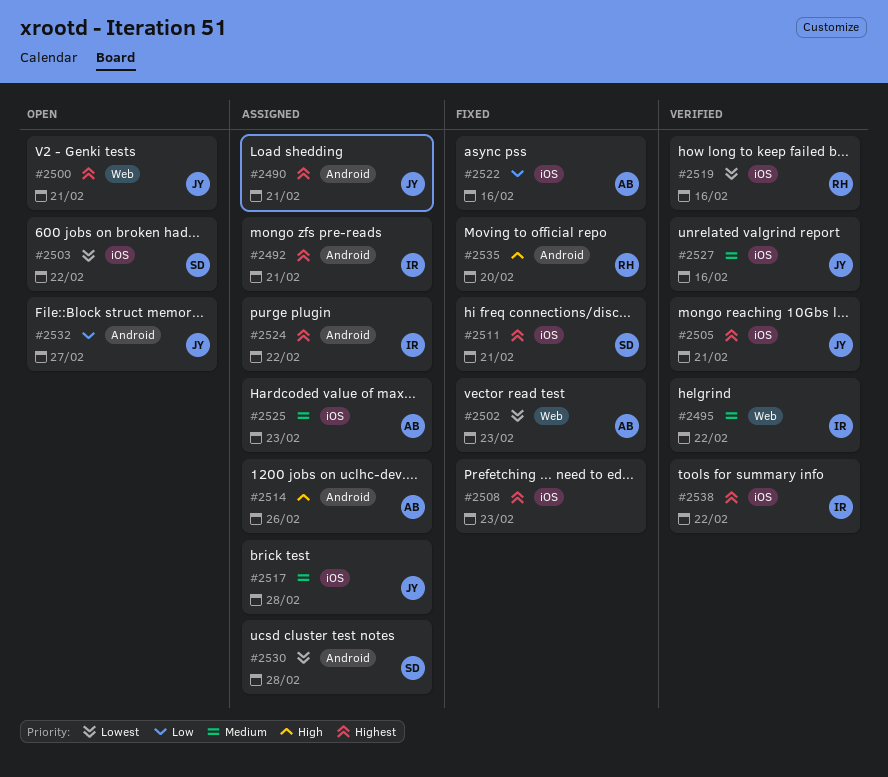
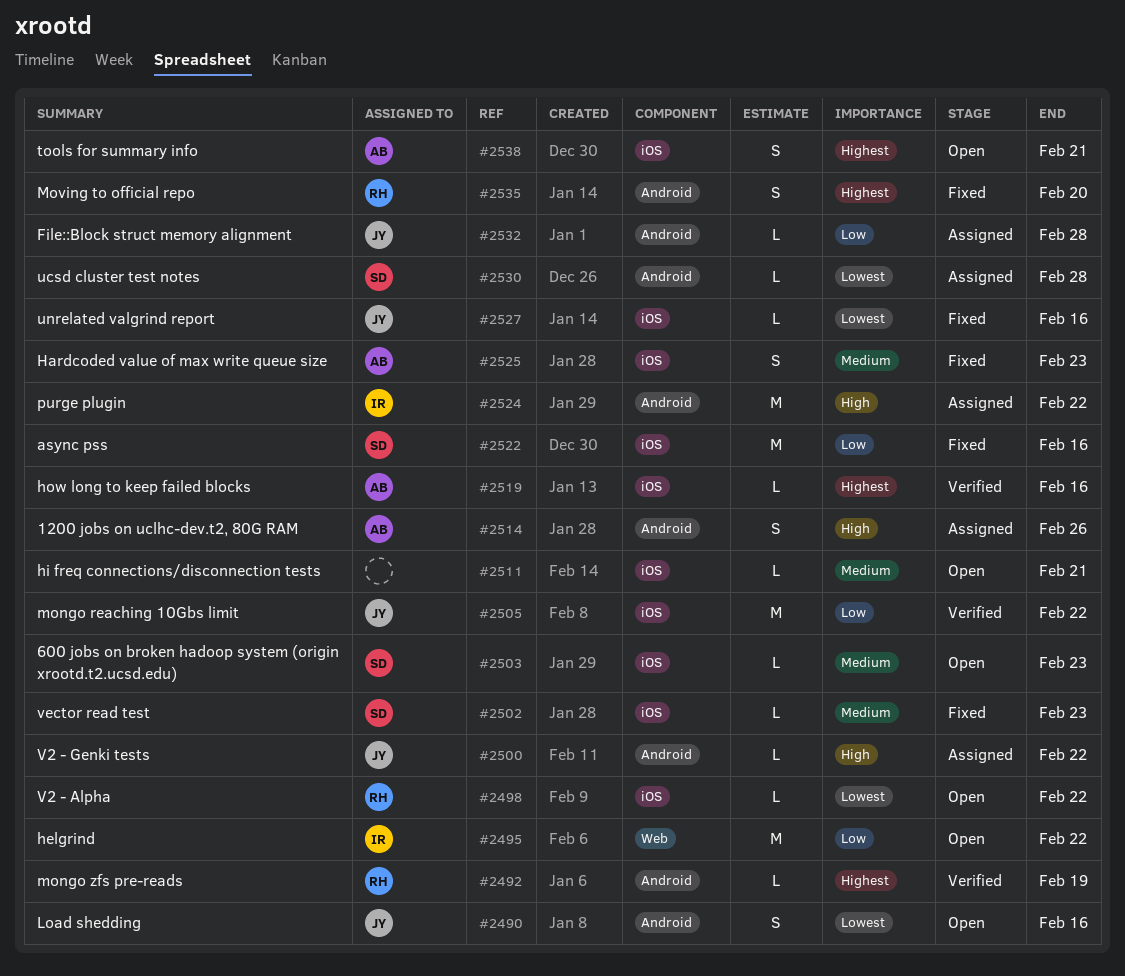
#2490, status: Assigned -> Open
#2490, priority: Highest -> Lowest
#2490, due: Feb 21 -> Feb 16
#2492, status: Assigned -> Verified
#2492, owner: IR -> RH
#2492, due: Feb 21 -> Feb 19
#2495, status: Verified -> Open
#2495, priority: Medium -> Low
#2498: none -> present
#2500, status: Open -> Assigned
#2500, priority: Highest -> High
#2500, label: Web -> Android
#2500, due: Feb 21 -> Feb 22
#2502, owner: AB -> SD
#2502, priority: Lowest -> Medium
#2502, label: Web -> iOS
#2503, priority: Lowest -> Medium
#2503, due: Feb 22 -> Feb 23
#2505, priority: Highest -> Low
#2505, due: Feb 21 -> Feb 22
#2508: present -> none
#2511, status: Fixed -> Open
#2511, owner: SD -> none
#2511, priority: Highest -> Medium
#2517: present -> none
#2519, owner: RH -> AB
#2519, priority: Lowest -> Highest
#2522, owner: AB -> SD
#2524, priority: Highest -> High
#2525, status: Assigned -> Fixed
#2527, status: Verified -> Fixed
#2527, priority: Medium -> Lowest
#2532, status: Open -> Assigned
#2532, due: Feb 27 -> Feb 28
#2535, priority: High -> Highest
#2538, status: Verified -> Open
#2538, owner: IR -> AB
#2538, due: Feb 22 -> Feb 21

